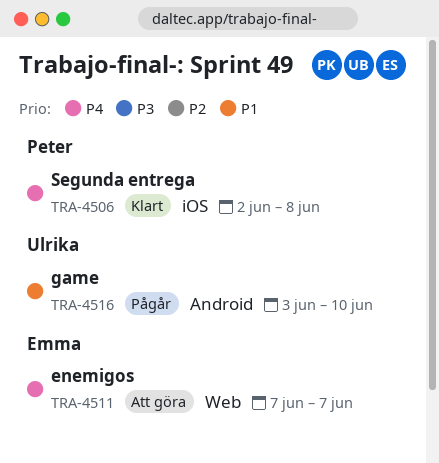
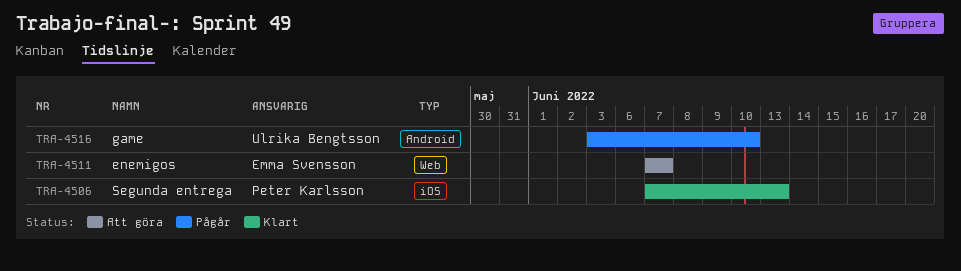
TRA-4506, start: Jun 2 -> Jun 7
TRA-4506, due: Jun 8 -> Jun 13

